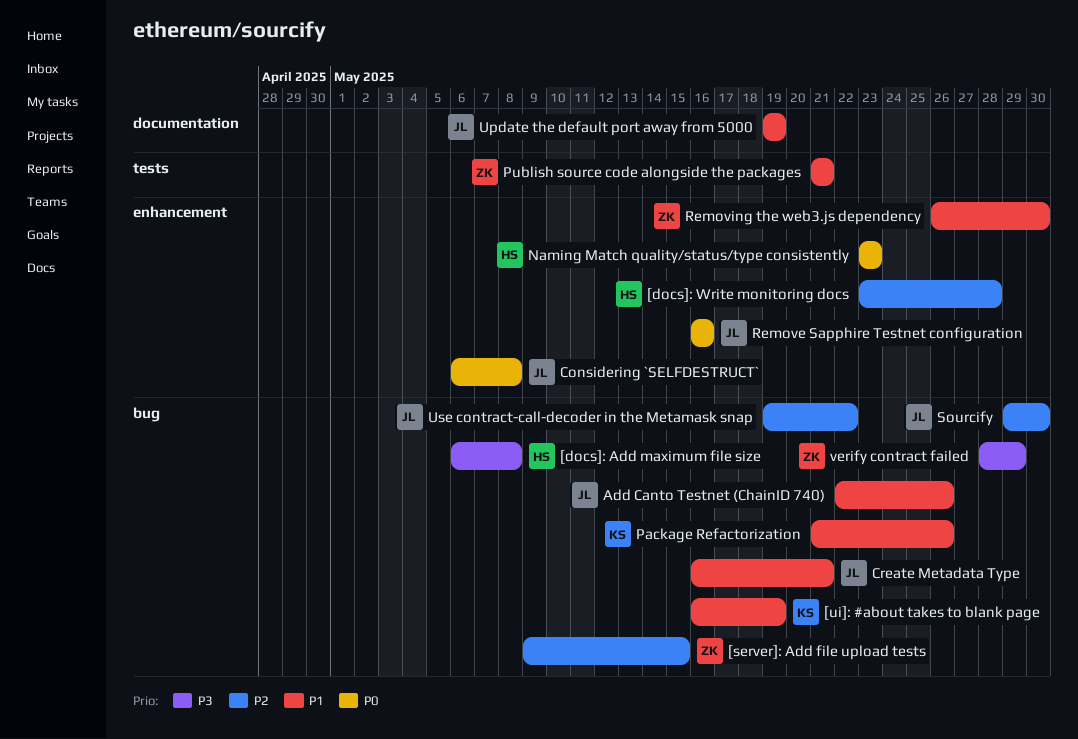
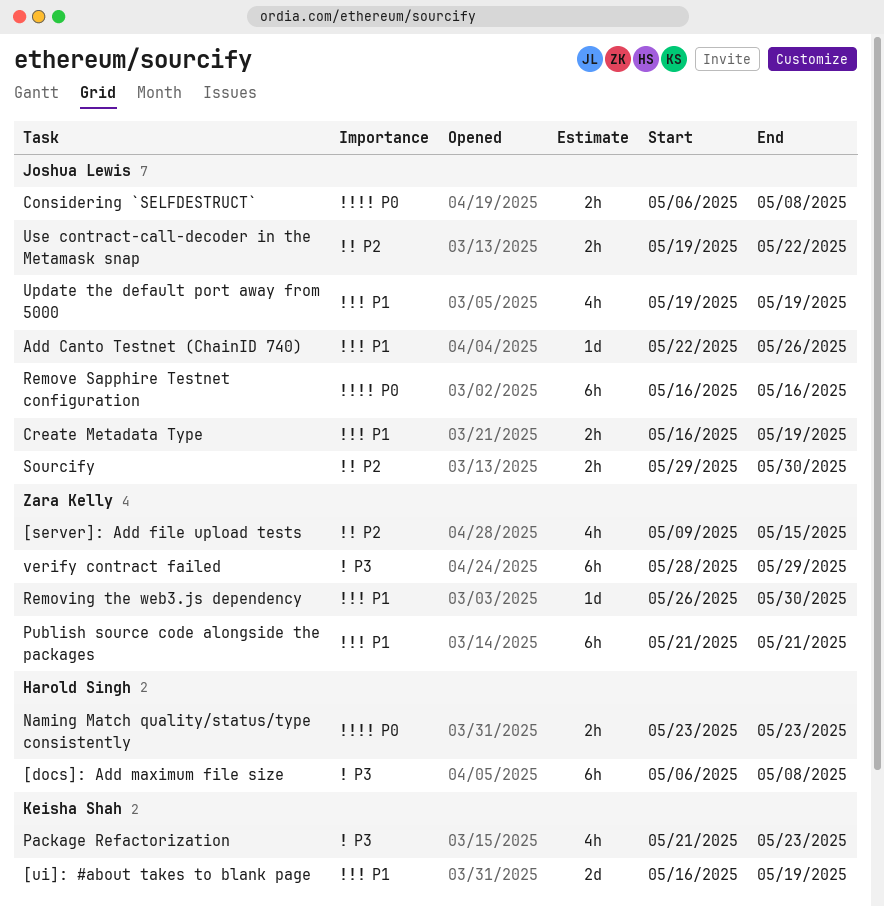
[docs]: Write monitoring docs: present -> none
Create Metadata Type, due: May 21 -> May 19
Package Refactorization, priority: P1 -> P3
Package Refactorization, due: May 26 -> May 23

